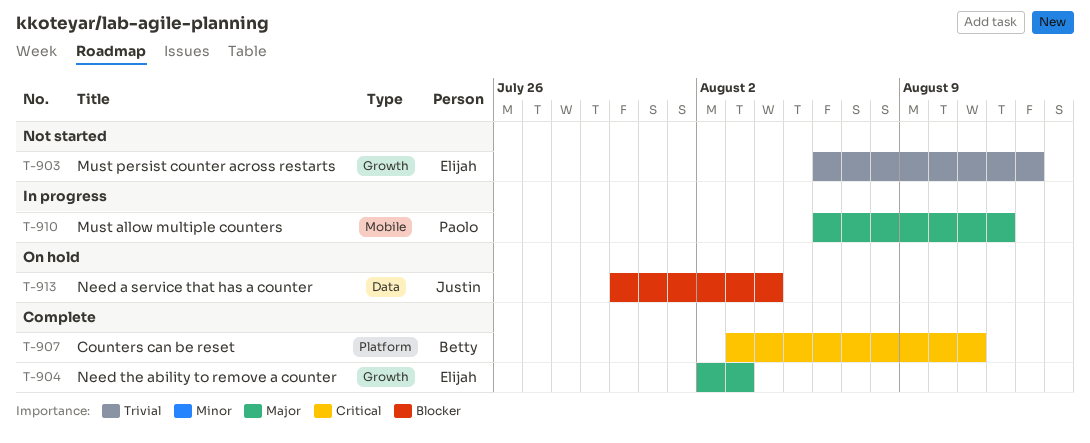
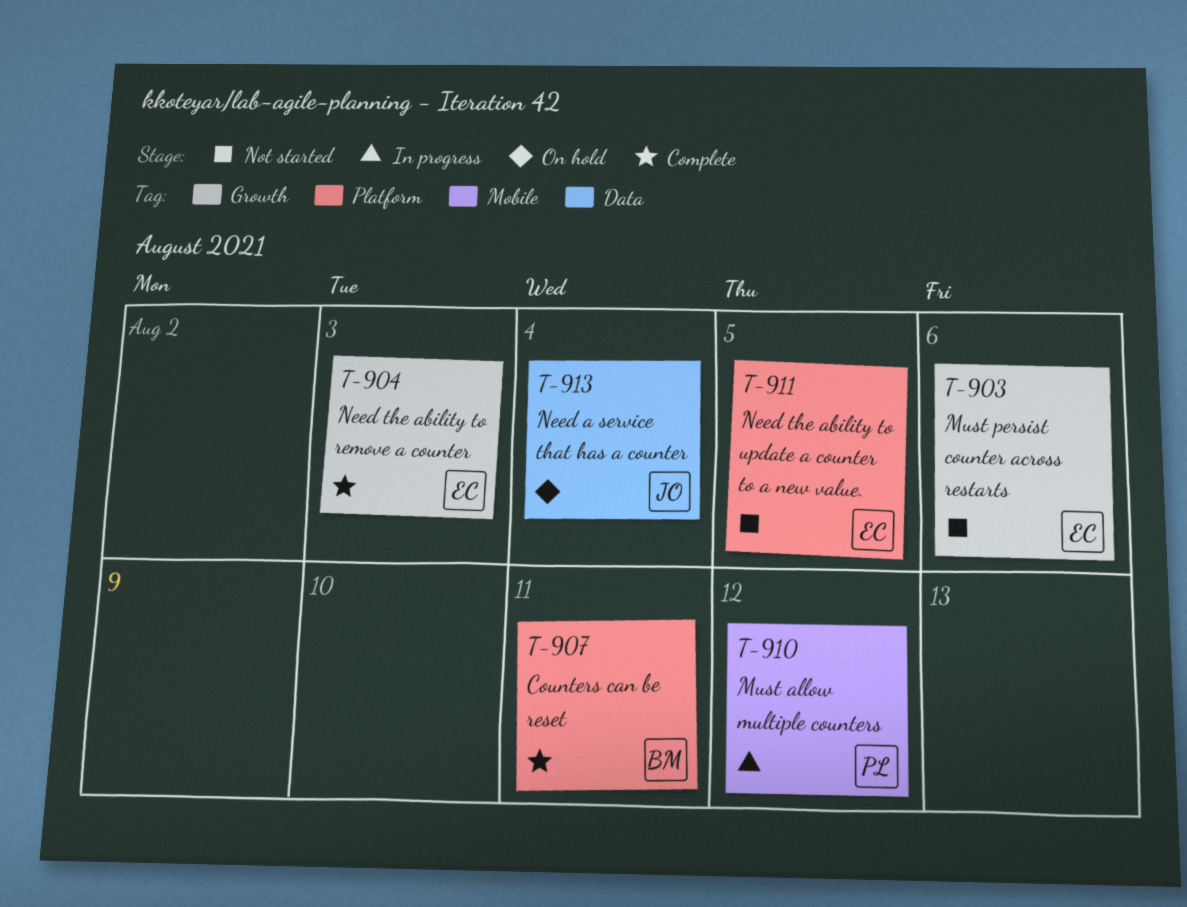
T-903, due: Aug 13 -> Aug 6
T-911: none -> present

